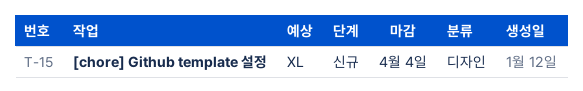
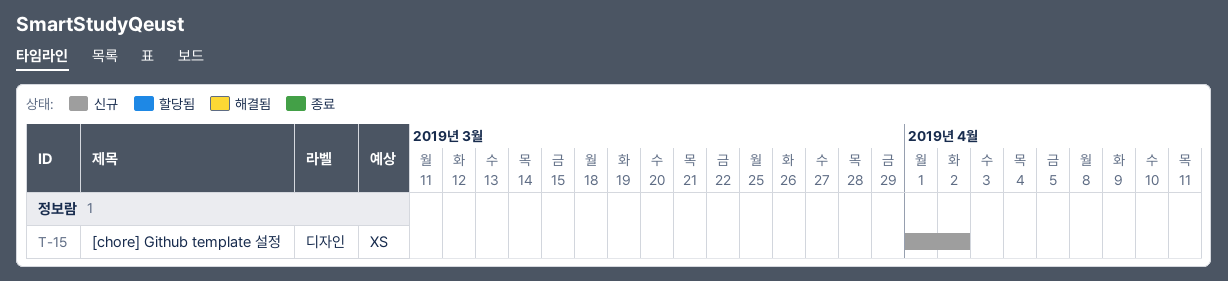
T-15, estimate: XL -> XS
T-15, due: Apr 4 -> Apr 2

